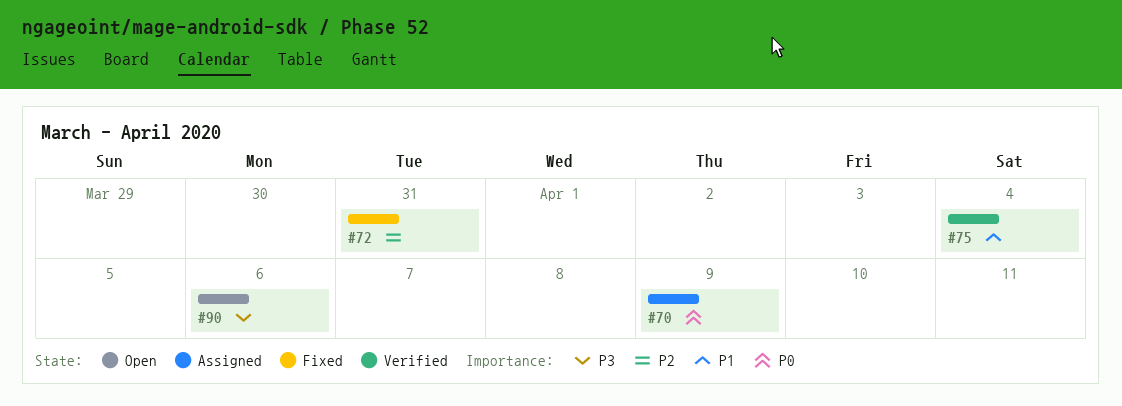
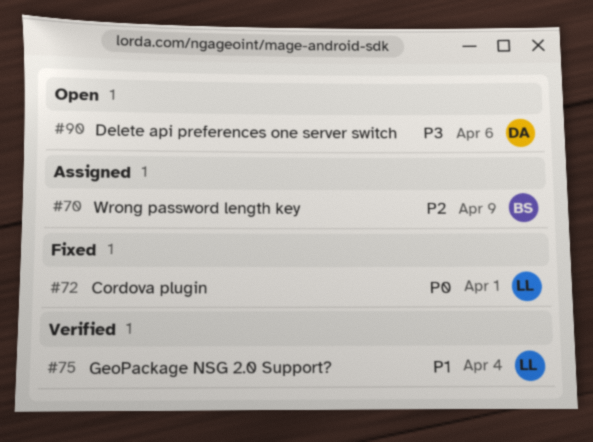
#70, priority: P0 -> P2
#72, priority: P2 -> P0
#72, due: Mar 31 -> Apr 1

